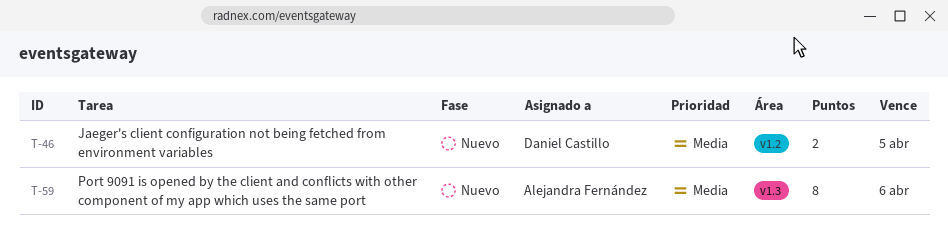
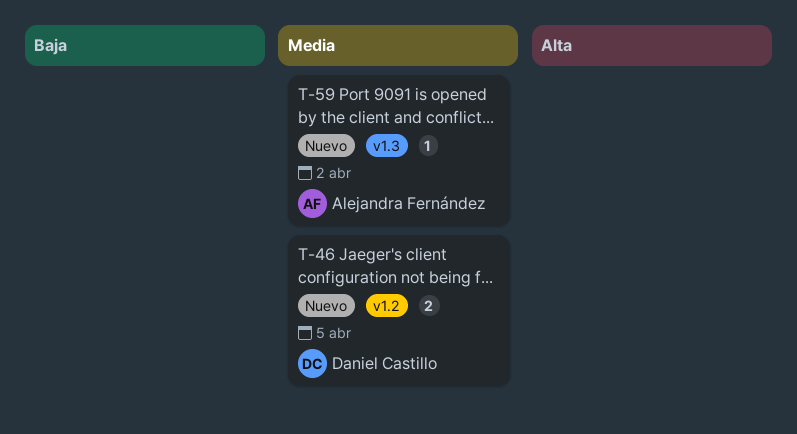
T-59, estimate: 8 -> 1
T-59, due: Apr 6 -> Apr 2

